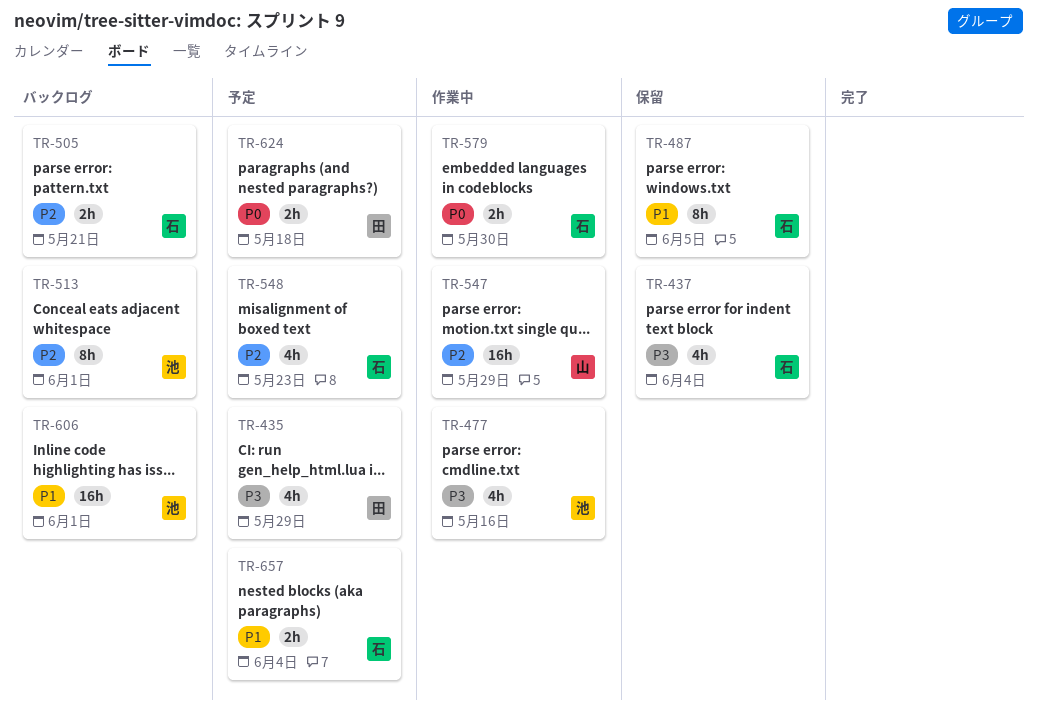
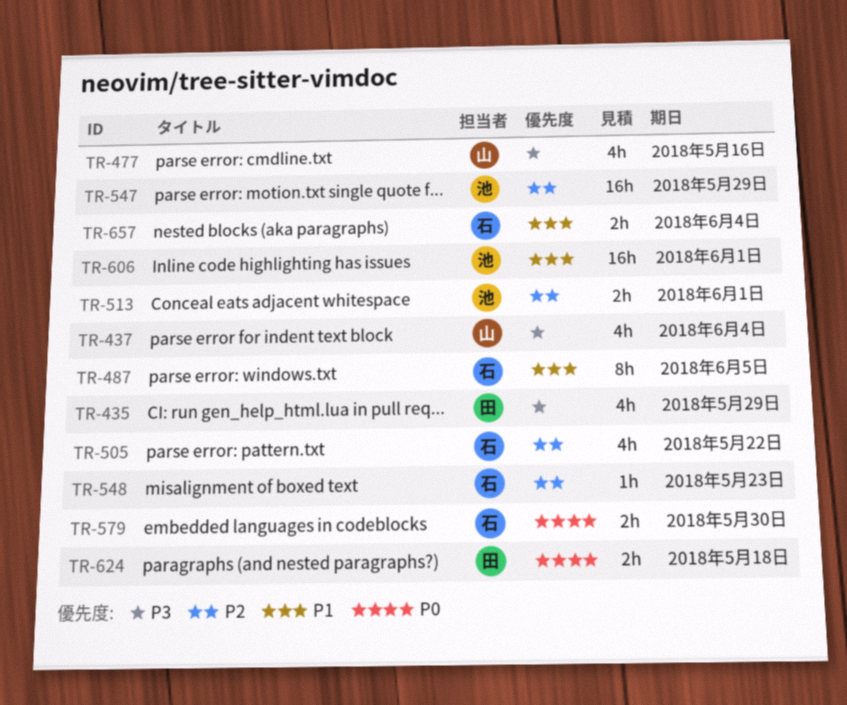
TR-437, owner: 石 -> 山
TR-477, owner: 池 -> 山
TR-505, estimate: 2h -> 4h
TR-505, due: May 21 -> May 22
TR-513, estimate: 8h -> 2h
TR-547, owner: 山 -> 池
TR-548, estimate: 4h -> 1h

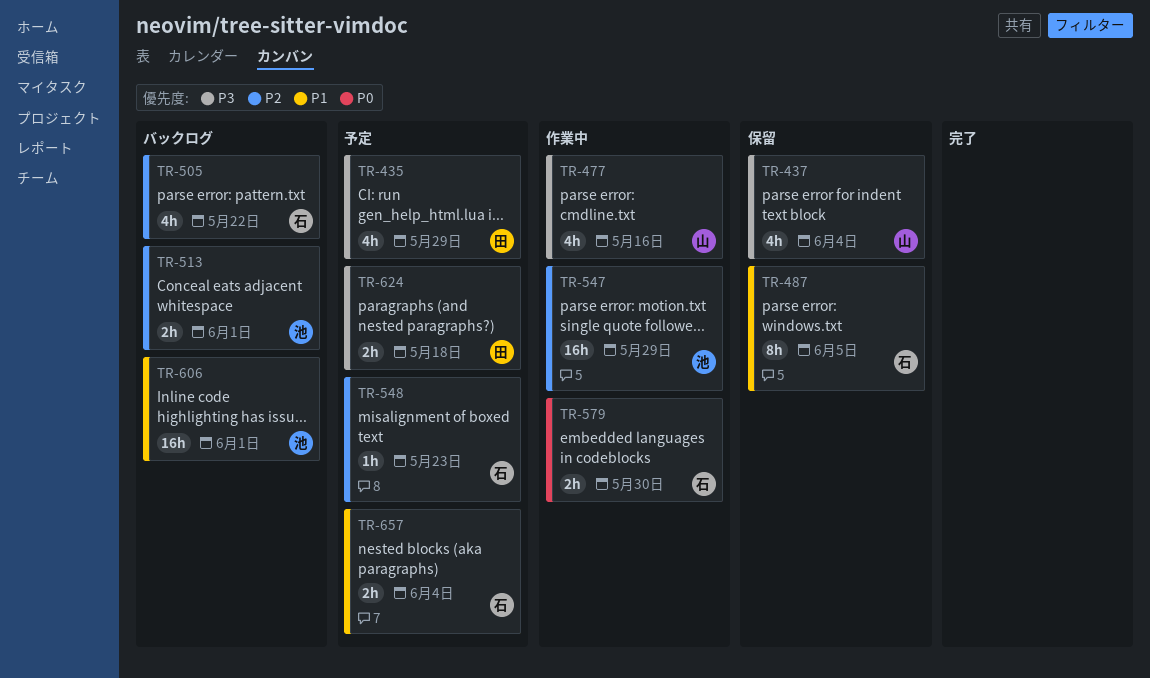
TR-624, priority: P0 -> P3

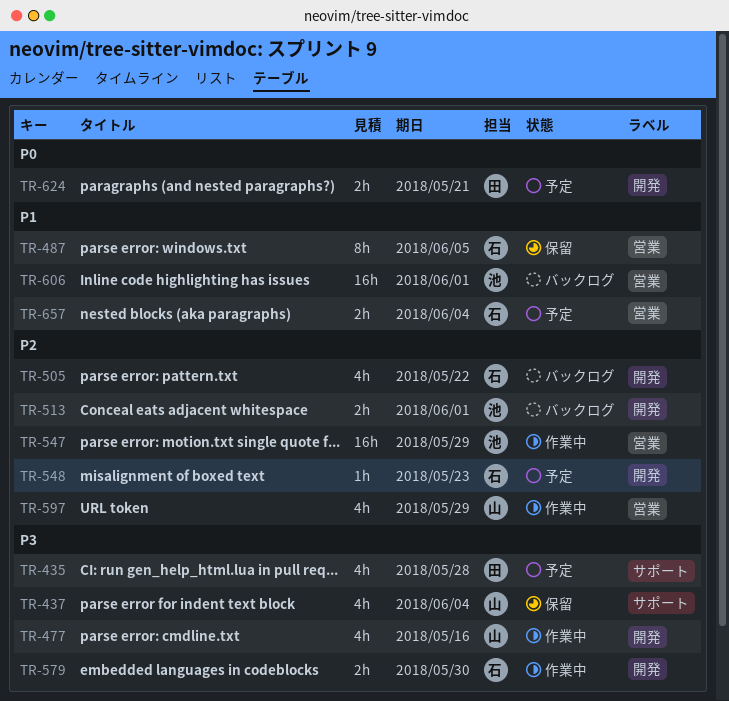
TR-435, due: May 29 -> May 28
TR-579, priority: P0 -> P3
TR-597: none -> present
TR-624, priority: P3 -> P0
TR-624, due: May 18 -> May 21

